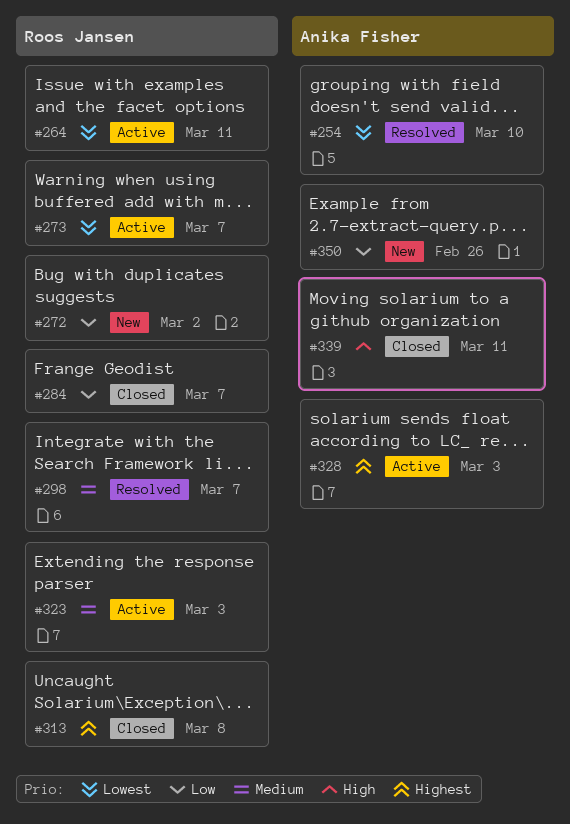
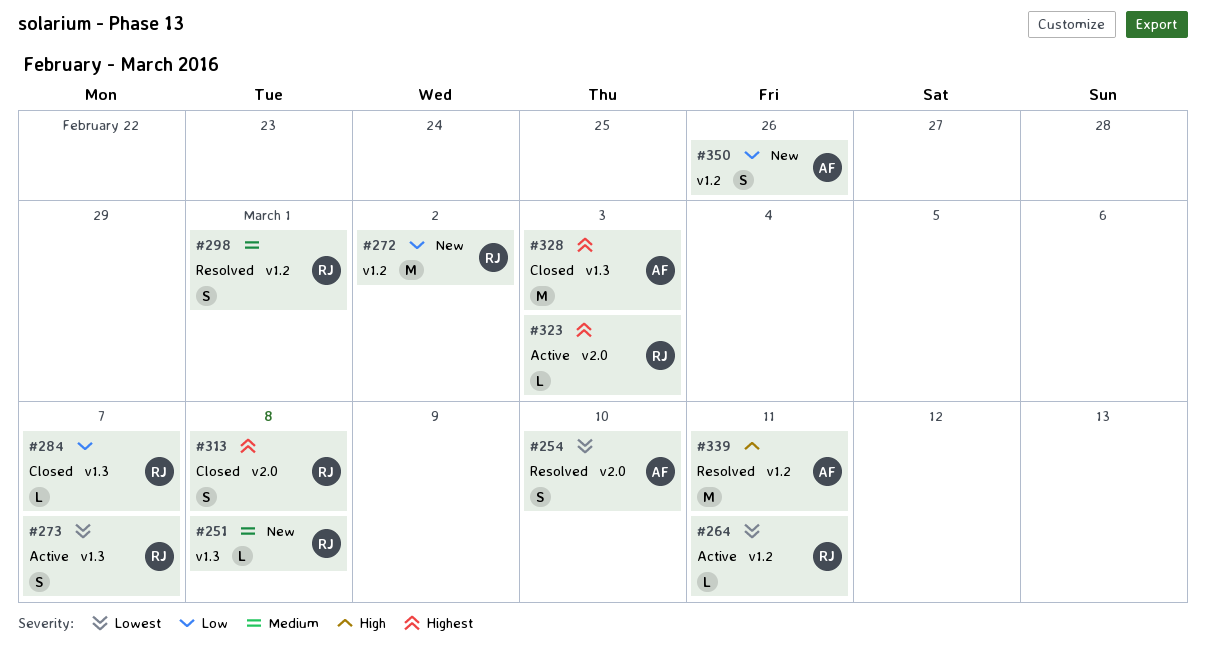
#251: none -> present
#298, due: Mar 7 -> Mar 1
#323, priority: Medium -> Highest
#328, status: Active -> Closed
#339, status: Closed -> Resolved

